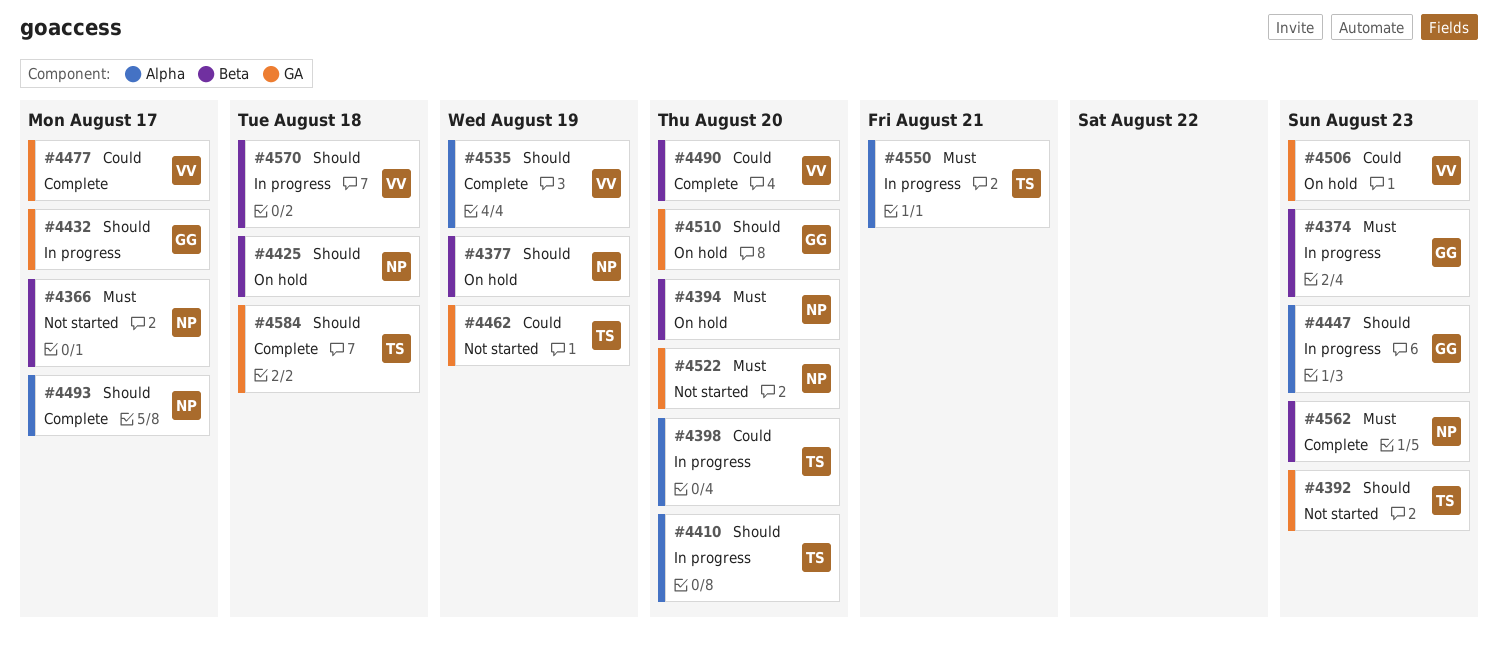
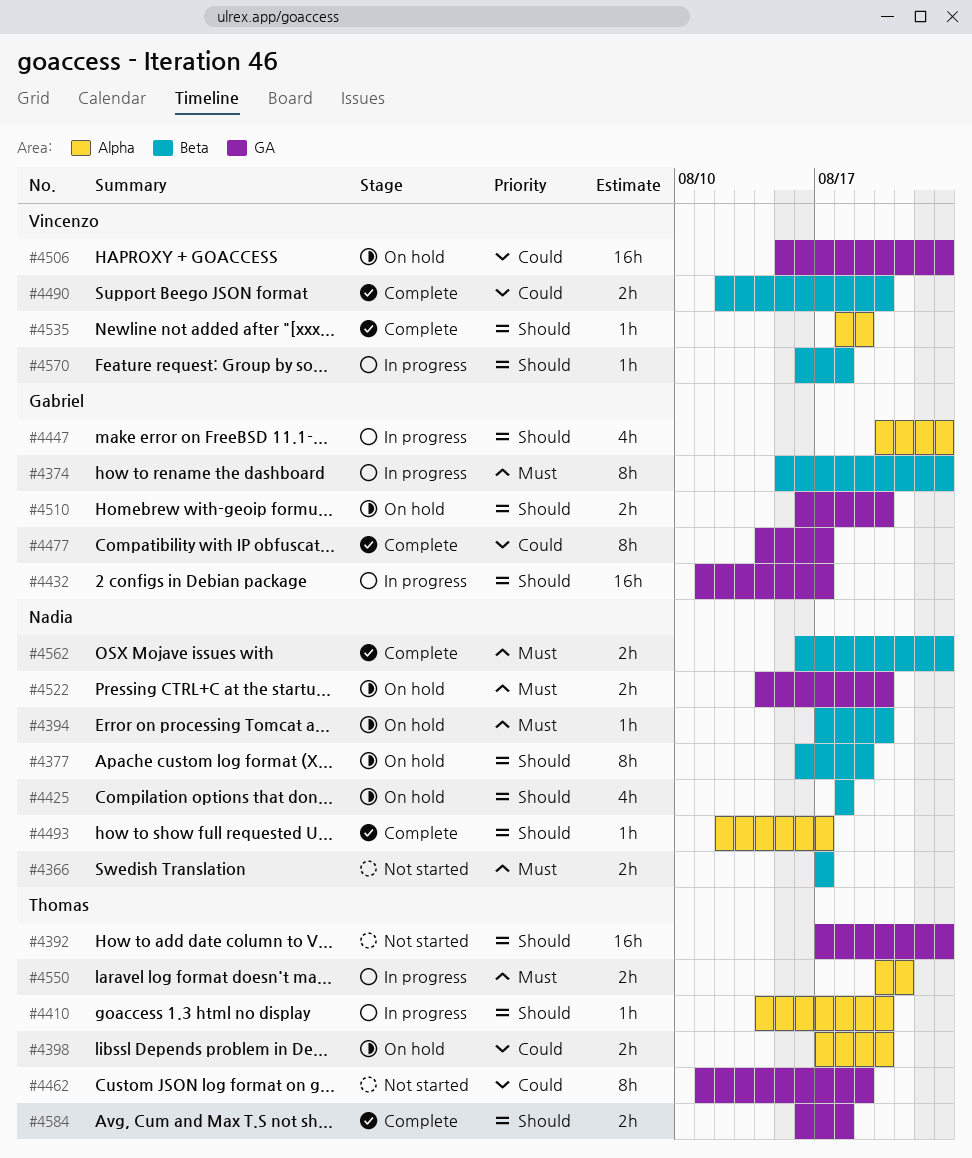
#4398, status: In progress -> On hold
#4477, owner: Vincenzo -> Gabriel
#4522, status: Not started -> On hold

